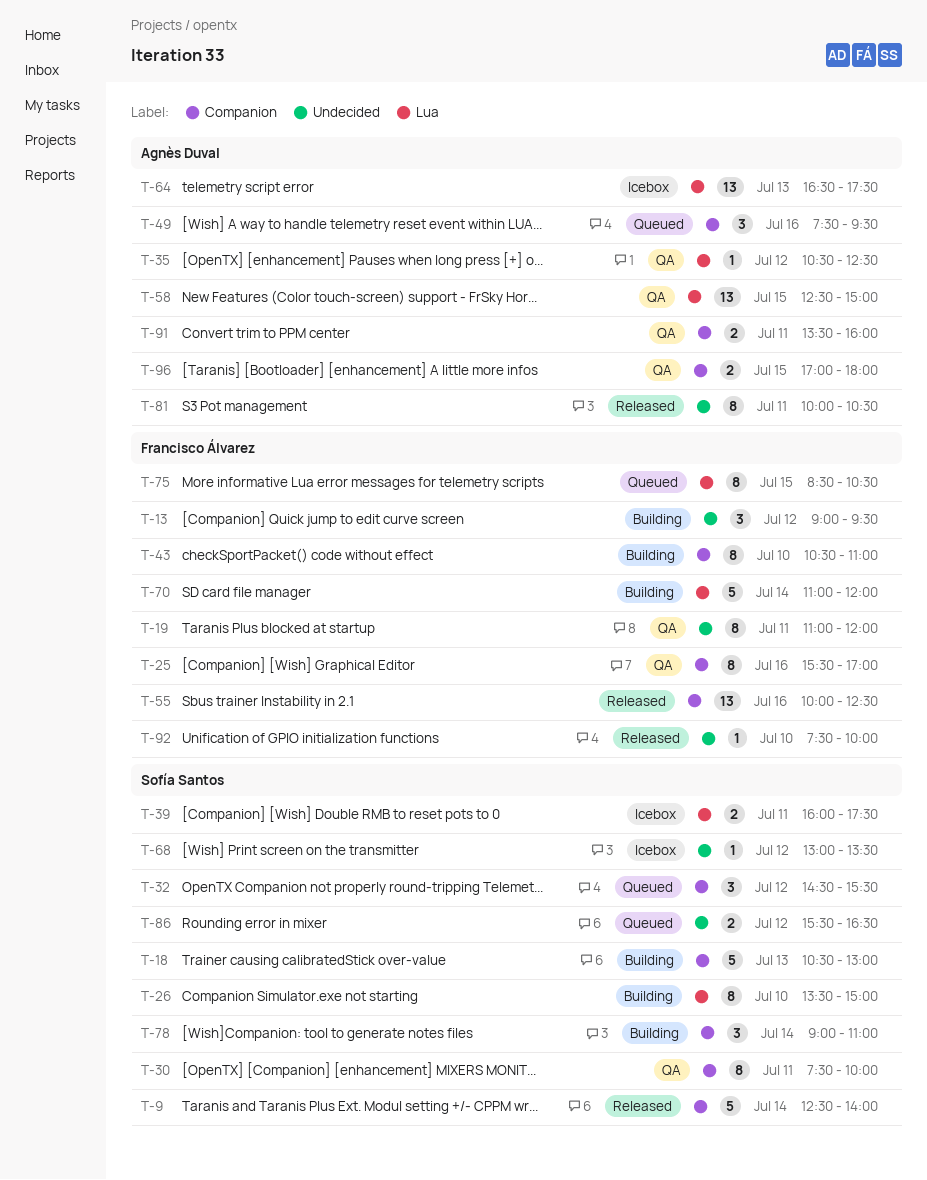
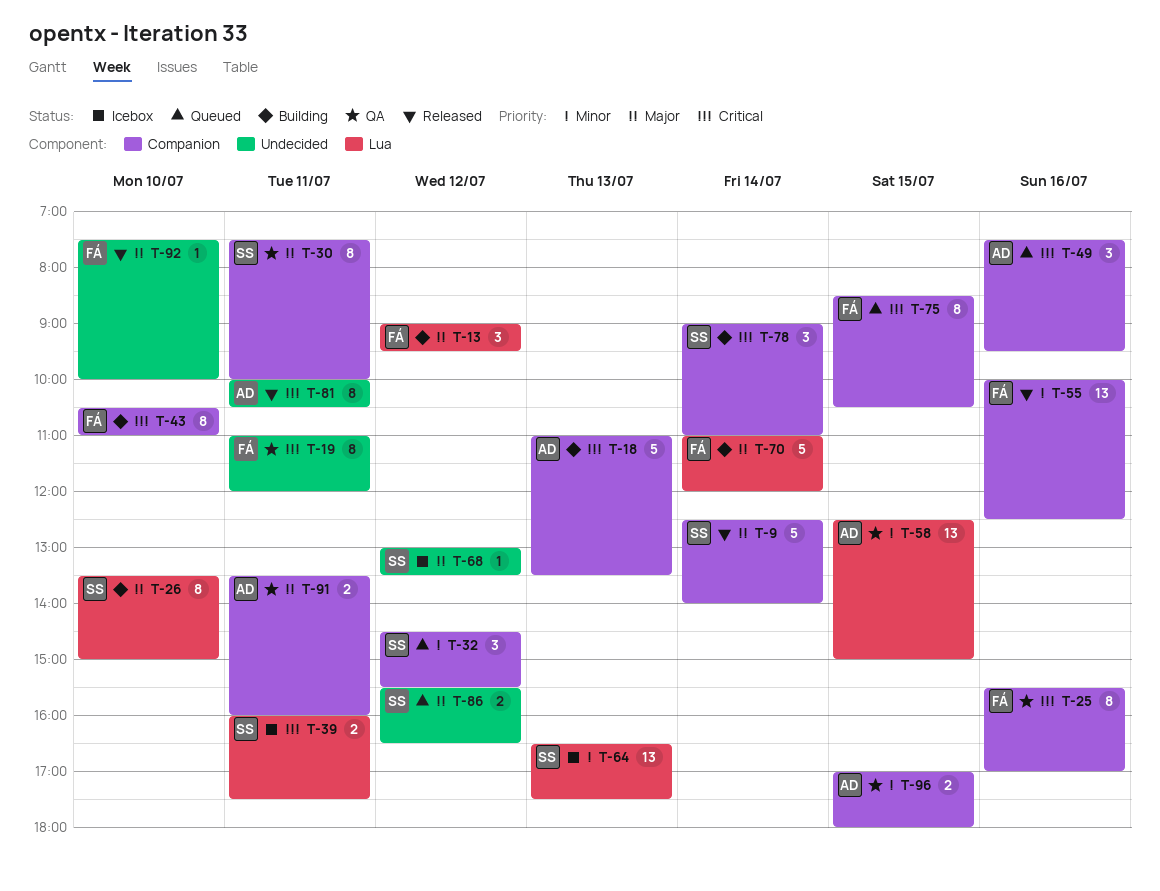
T-13, label: Undecided -> Lua
T-18, owner: Sofía Santos -> Agnès Duval
T-18, begins: 10:30 -> 11:00
T-18, ends: 13:00 -> 13:30
T-35: present -> none
T-64, owner: Agnès Duval -> Sofía Santos
T-75, label: Lua -> Companion

